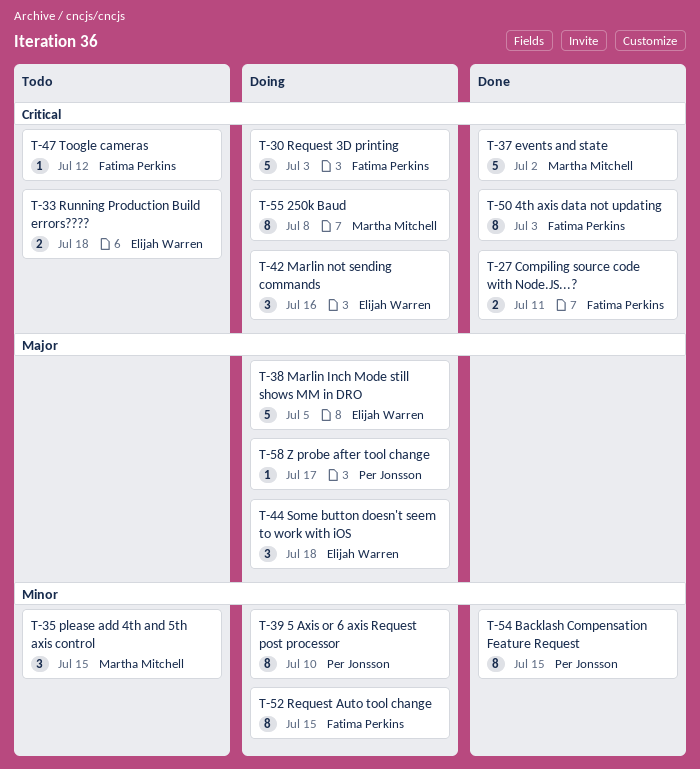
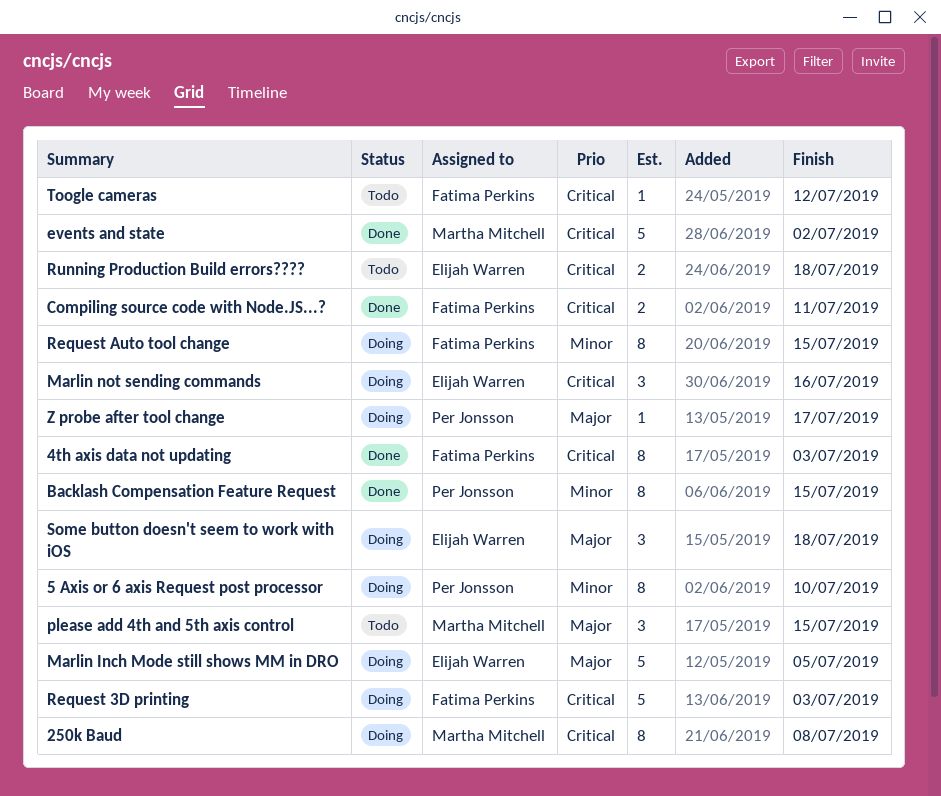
please add 4th and 5th axis control, priority: Minor -> Major

